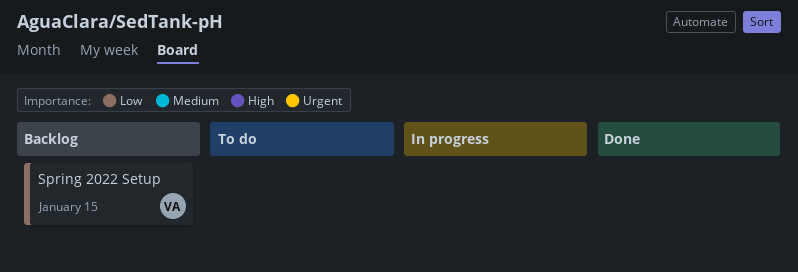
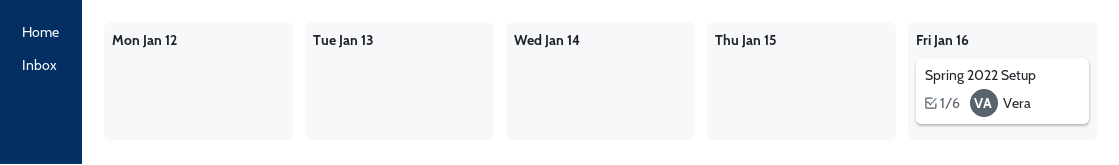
Spring 2022 Setup, due: Jan 15 -> Jan 16

